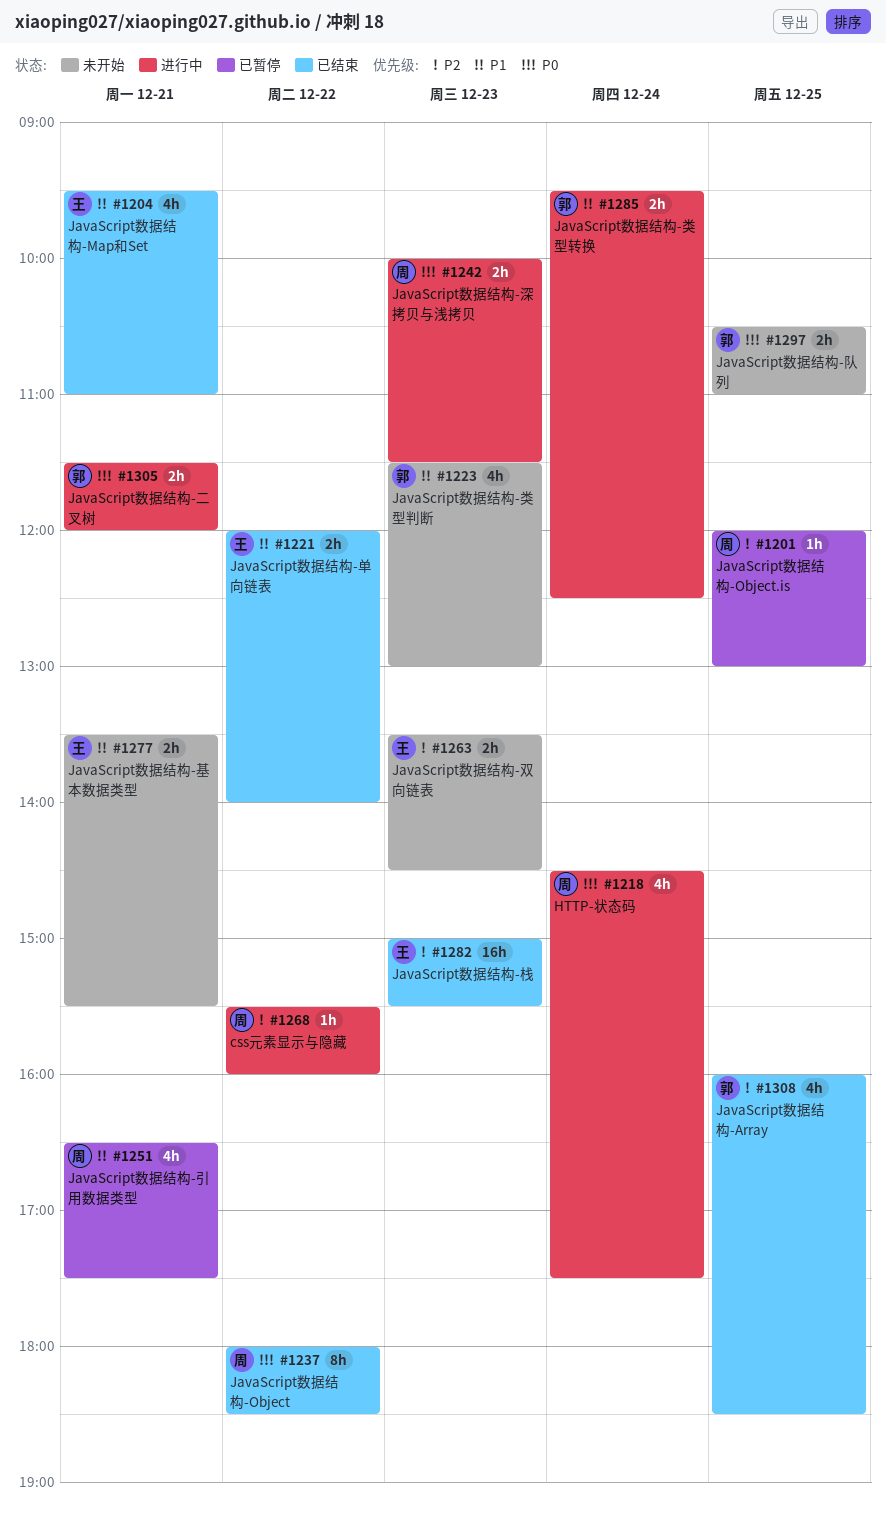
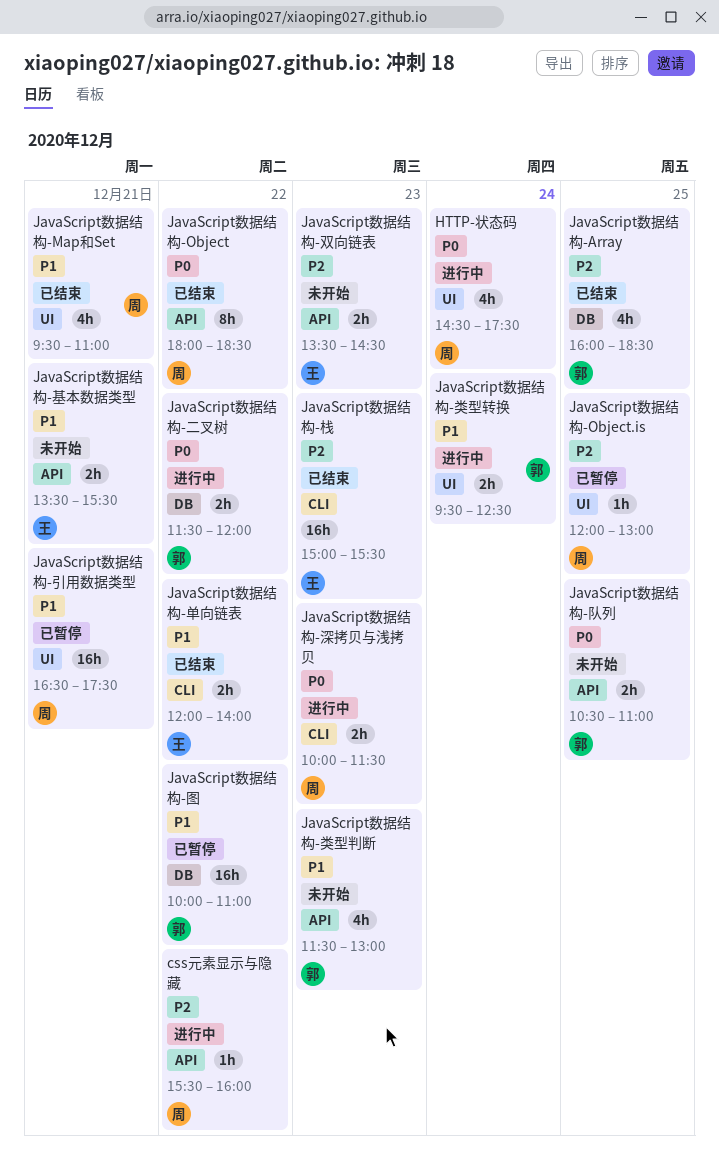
JavaScript数据结构-Map和Set, owner: 王 -> 周
JavaScript数据结构-二叉树, day: Dec 21 -> Dec 22
JavaScript数据结构-图: none -> present
JavaScript数据结构-引用数据类型, estimate: 4h -> 16h

